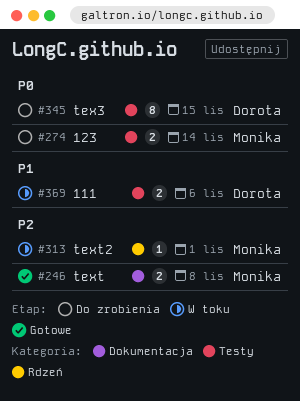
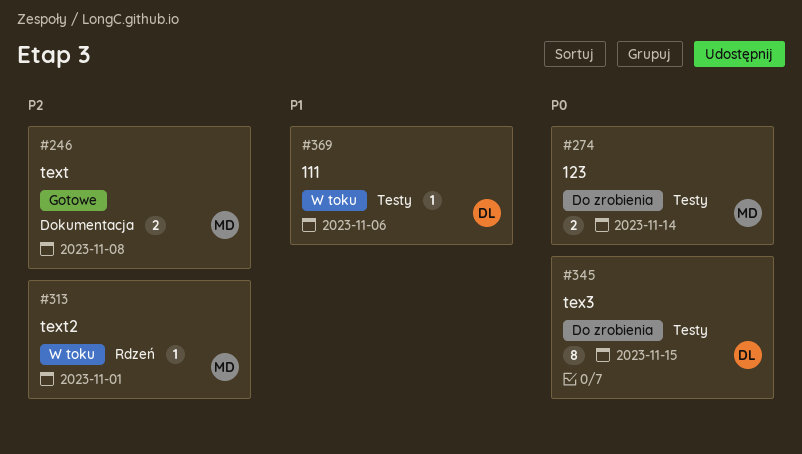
#369, estimate: 2 -> 1

